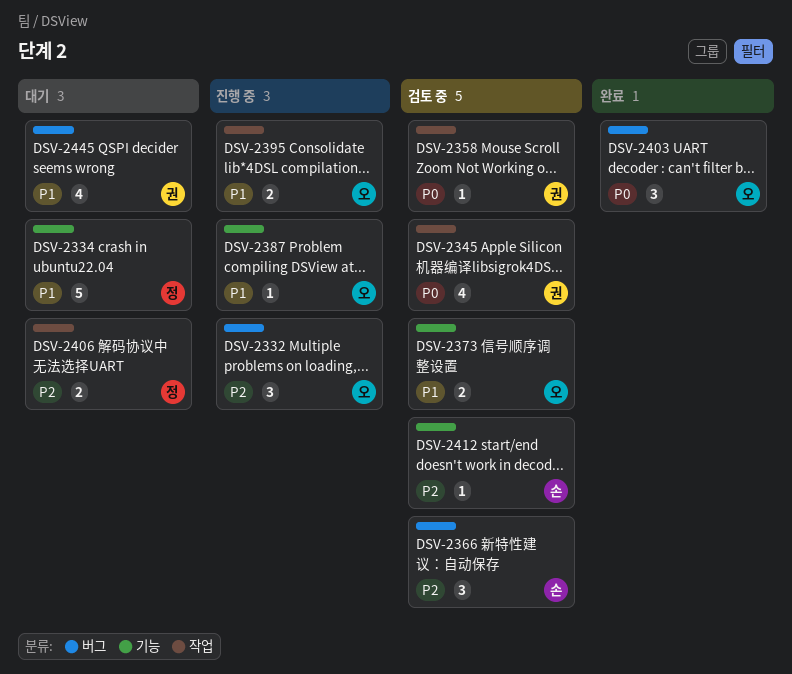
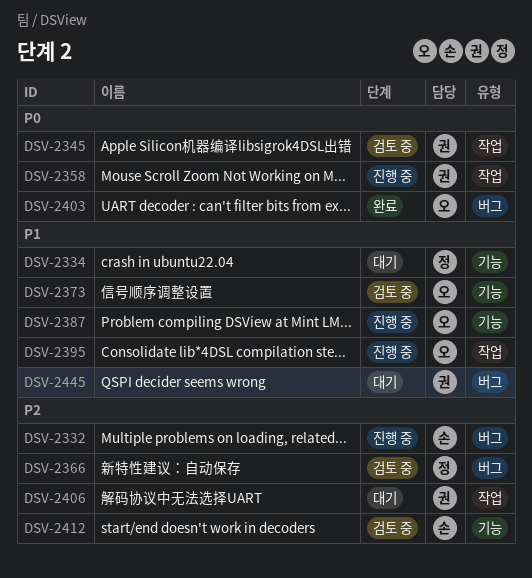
DSV-2332, owner: 오 -> 손
DSV-2358, status: 검토 중 -> 진행 중
DSV-2366, owner: 손 -> 정
DSV-2406, owner: 정 -> 권

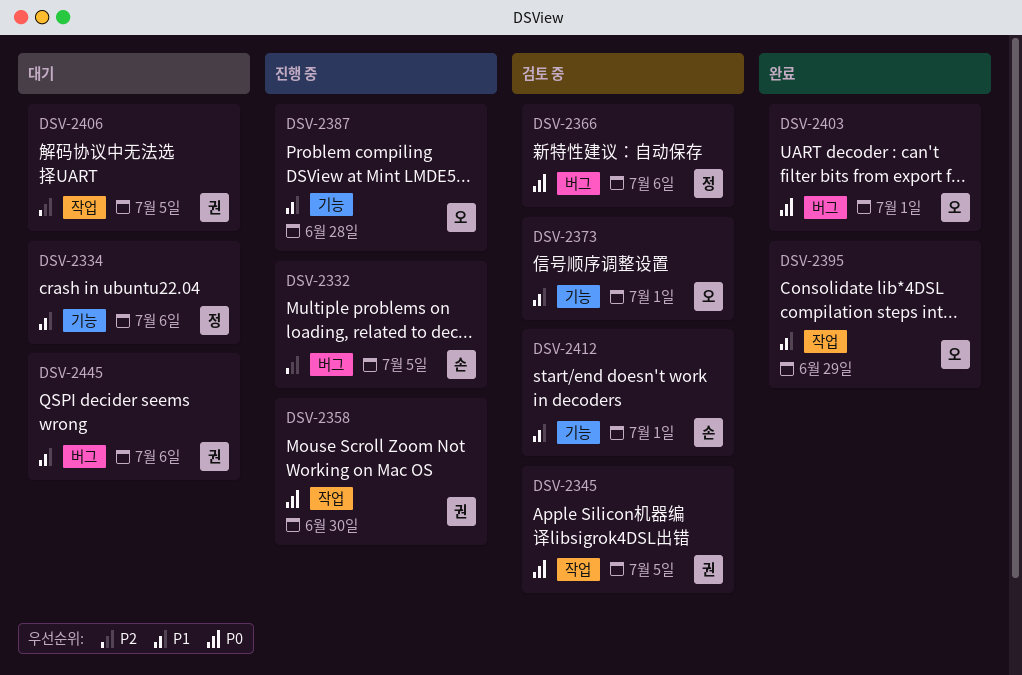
DSV-2366, priority: P2 -> P0
DSV-2395, status: 진행 중 -> 완료
DSV-2412, priority: P2 -> P1

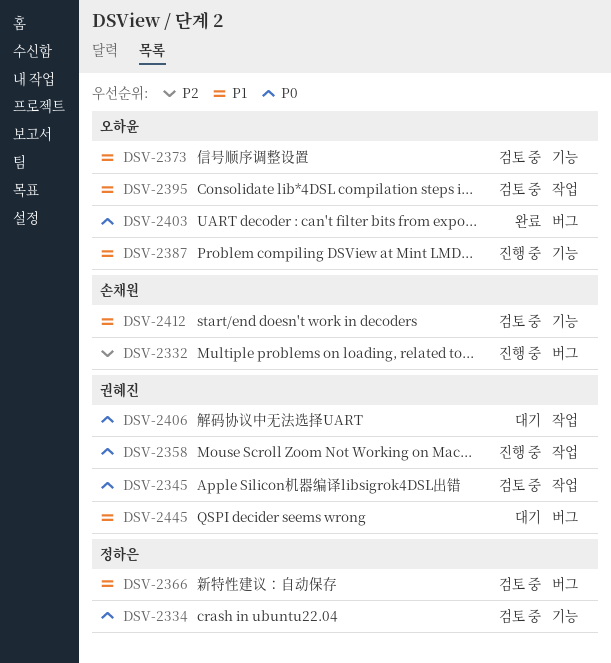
DSV-2334, status: 대기 -> 검토 중
DSV-2334, priority: P1 -> P0
DSV-2366, priority: P0 -> P1
DSV-2395, status: 완료 -> 검토 중
DSV-2406, priority: P2 -> P0

